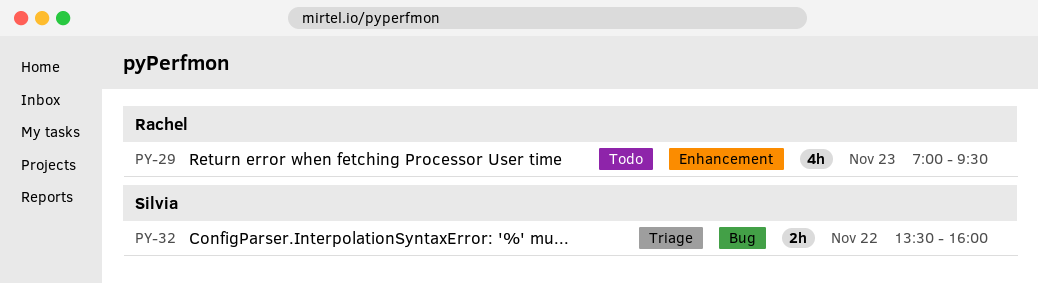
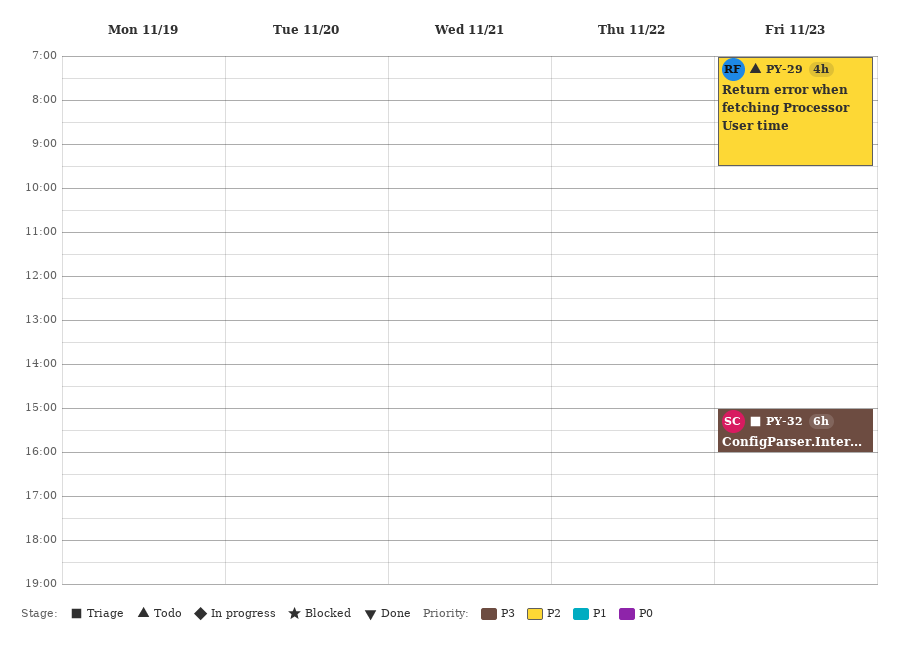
PY-32, estimate: 2h -> 6h
PY-32, day: Nov 22 -> Nov 23
PY-32, begins: 13:30 -> 15:00

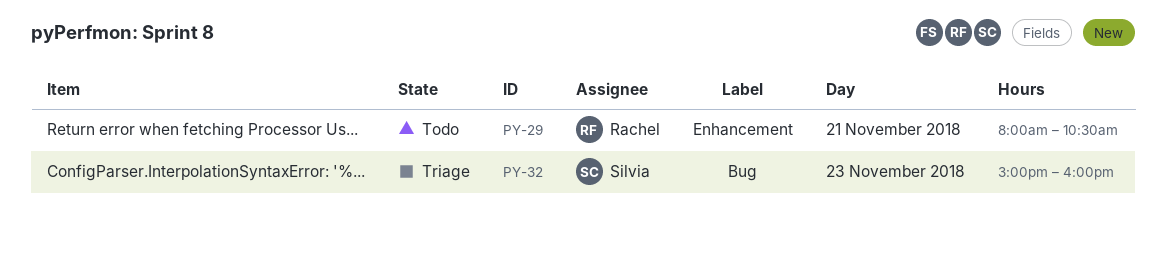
PY-29, day: Nov 23 -> Nov 21
PY-29, begins: 07:00 -> 08:00
PY-29, ends: 09:30 -> 10:30

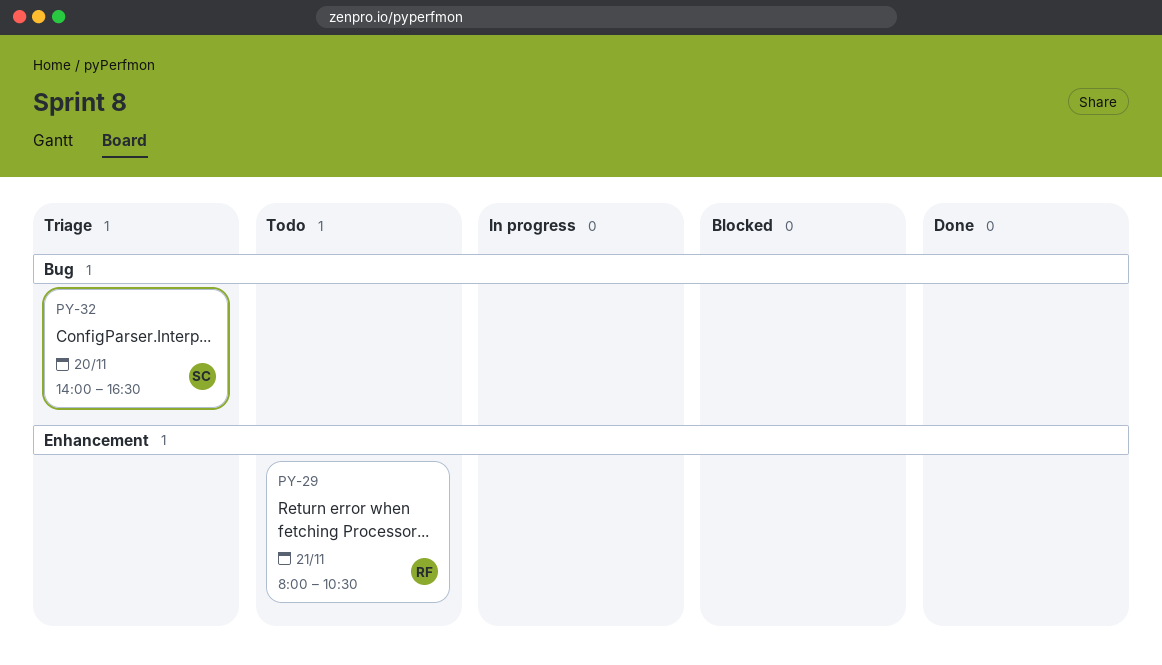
PY-32, day: Nov 23 -> Nov 20
PY-32, begins: 15:00 -> 14:00
PY-32, ends: 16:00 -> 16:30

